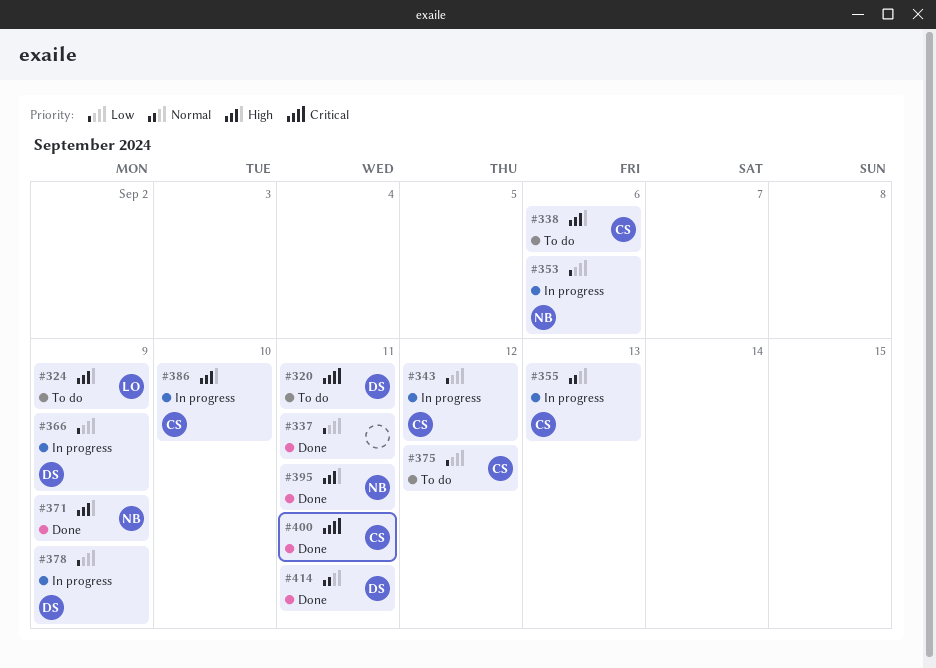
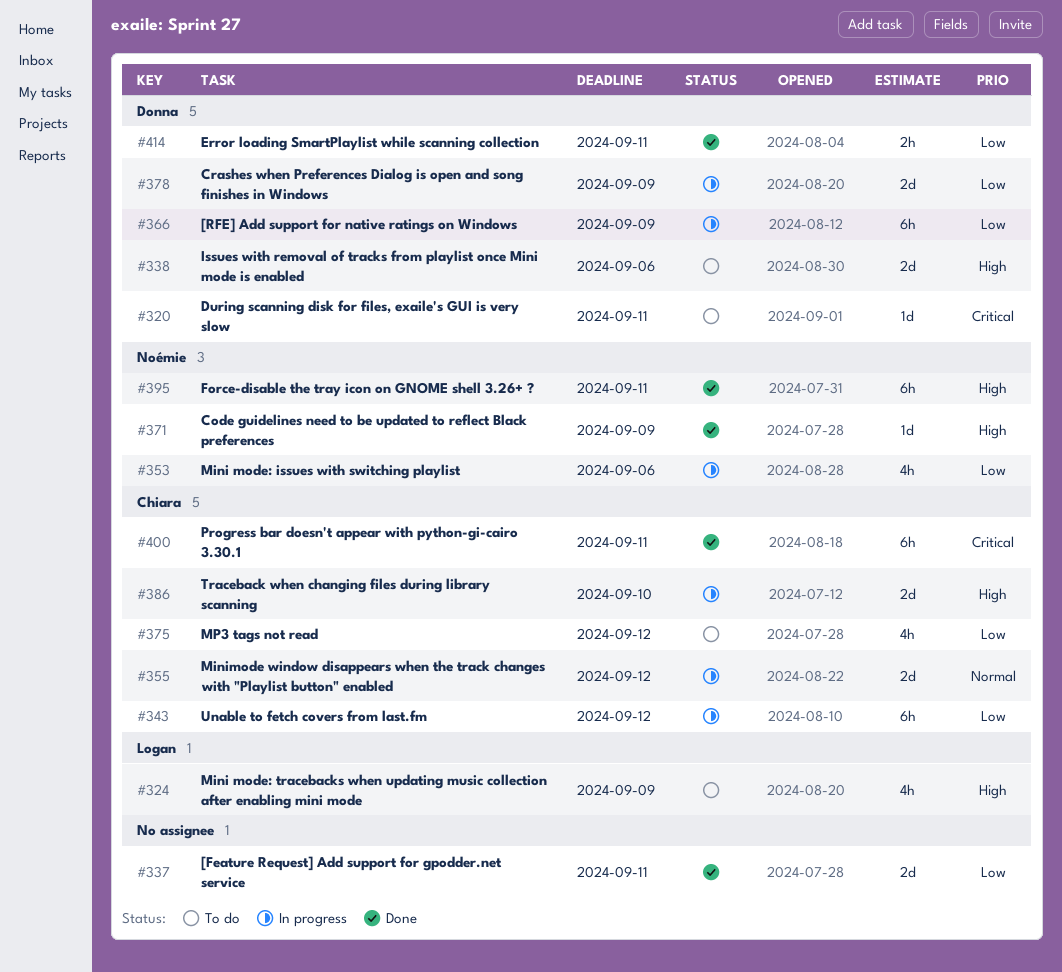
#338, owner: Chiara -> Donna
#355, due: Sep 13 -> Sep 12
#414, priority: Normal -> Low

